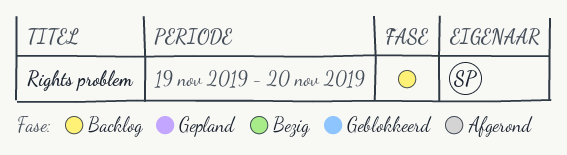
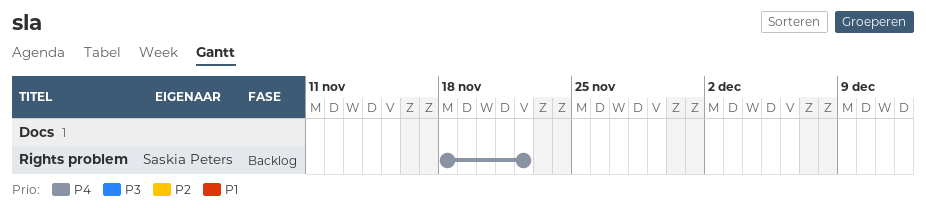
Rights problem, start: Nov 19 -> Nov 18
Rights problem, due: Nov 20 -> Nov 22

